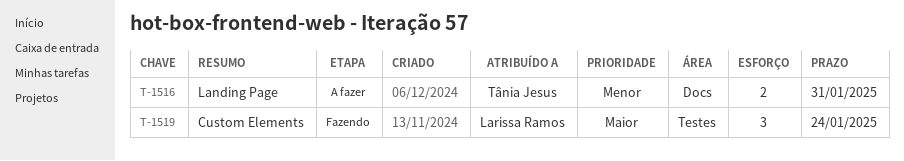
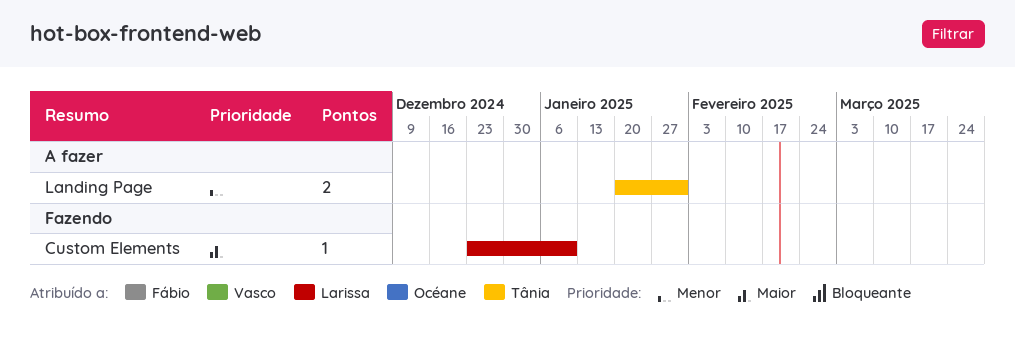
Custom Elements, estimate: 3 -> 1
Custom Elements, due: Jan 24 -> Jan 10

